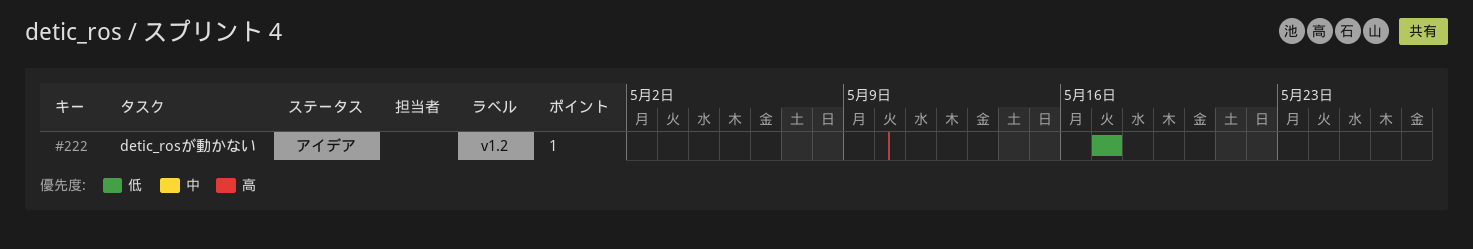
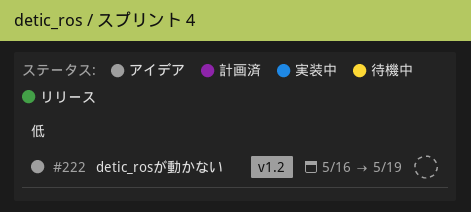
#222, start: May 17 -> May 16
#222, due: May 17 -> May 19

